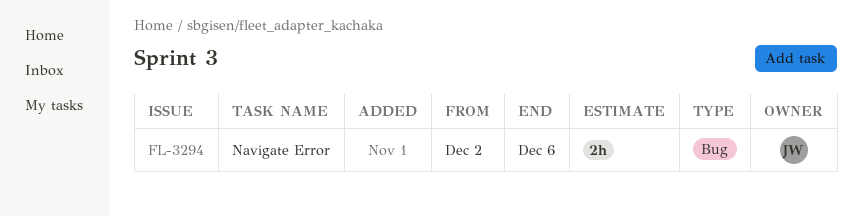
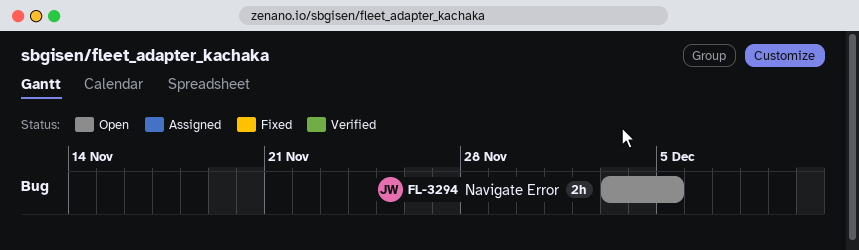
FL-3294, start: Dec 2 -> Dec 3
FL-3294, due: Dec 6 -> Dec 5

